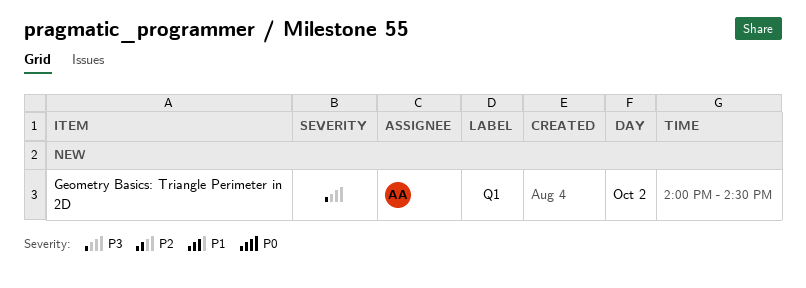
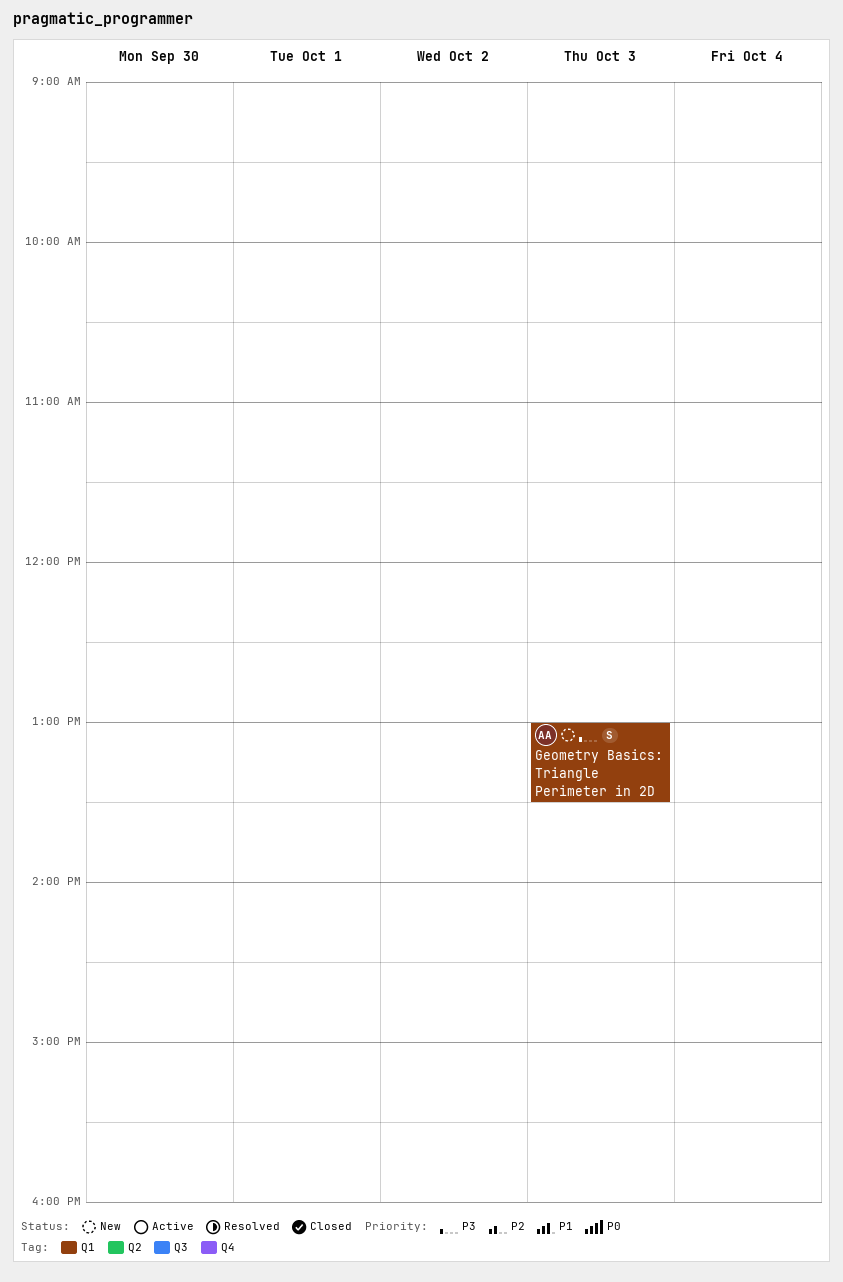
Geometry Basics: Triangle Perimeter in 2D, day: Oct 2 -> Oct 3
Geometry Basics: Triangle Perimeter in 2D, begins: 14:00 -> 13:00
Geometry Basics: Triangle Perimeter in 2D, ends: 14:30 -> 13:30

